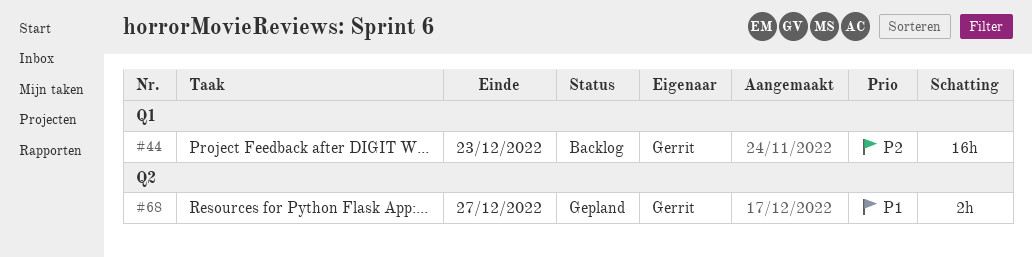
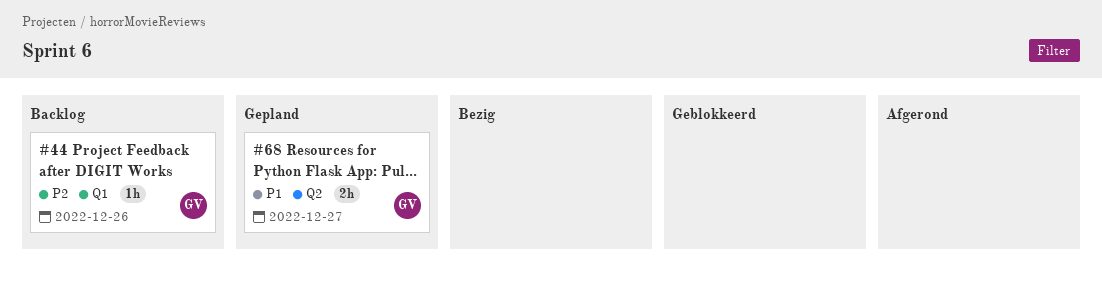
#44, estimate: 16h -> 1h
#44, due: Dec 23 -> Dec 26

